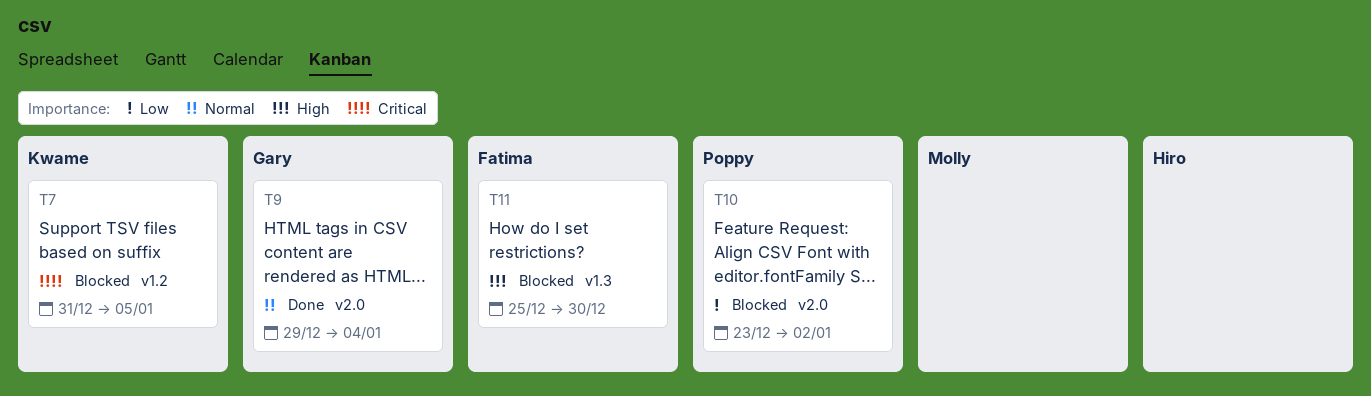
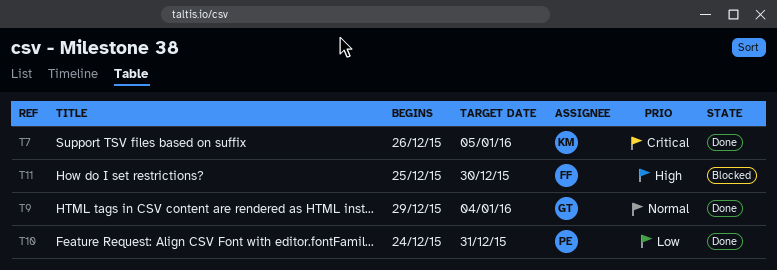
T7, status: Blocked -> Done
T7, start: Dec 31 -> Dec 26
T10, status: Blocked -> Done
T10, start: Dec 23 -> Dec 24
T10, due: Jan 2 -> Dec 31

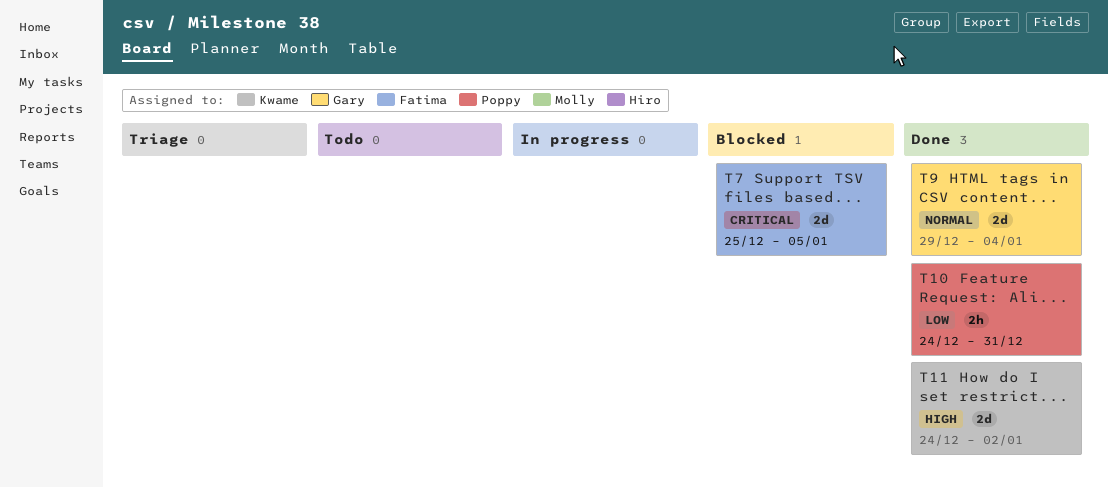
T7, status: Done -> Blocked
T7, owner: Kwame -> Fatima
T7, start: Dec 26 -> Dec 25
T11, status: Blocked -> Done
T11, owner: Fatima -> Kwame
T11, start: Dec 25 -> Dec 24
T11, due: Dec 30 -> Jan 2

